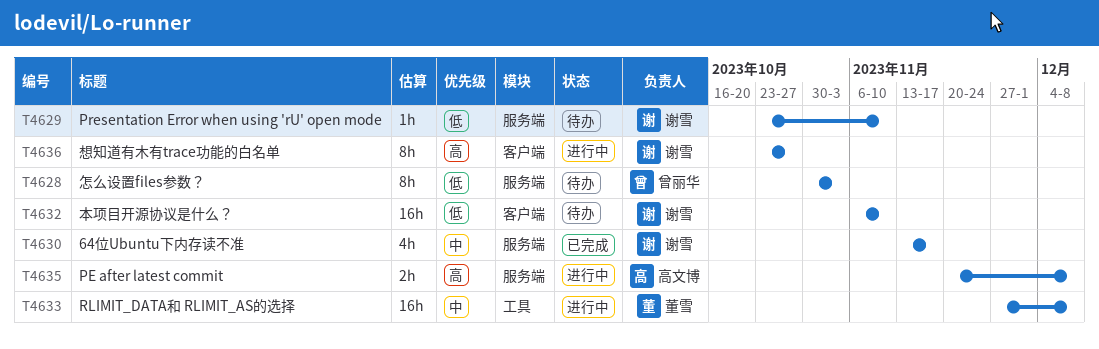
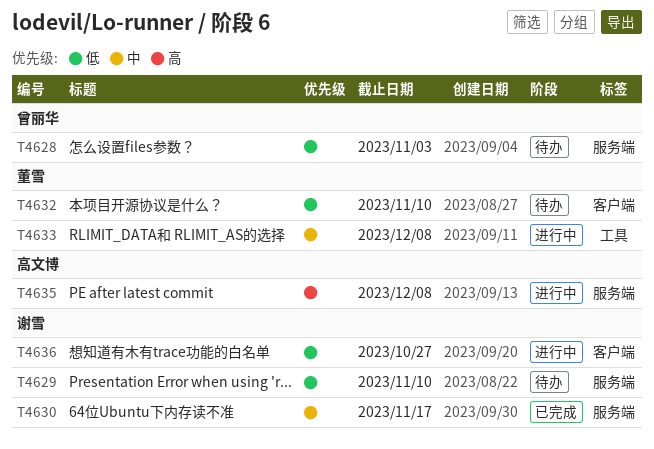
T4632, owner: 谢雪 -> 董雪
T4636, priority: 高 -> 低

